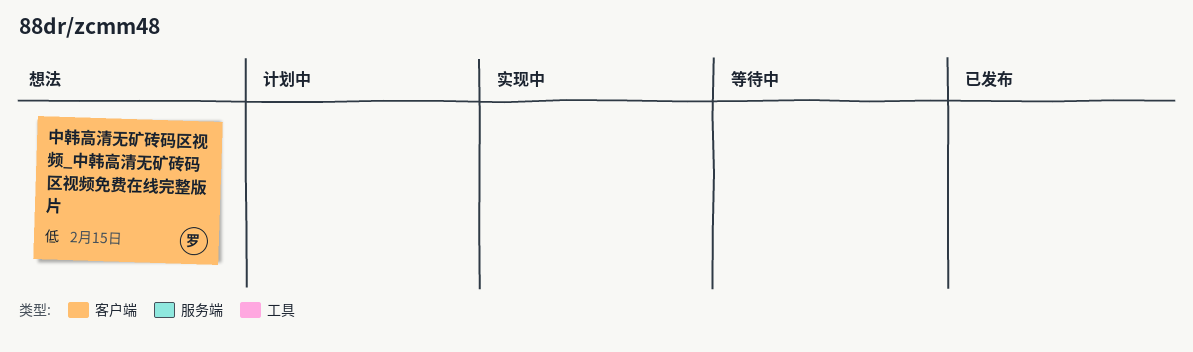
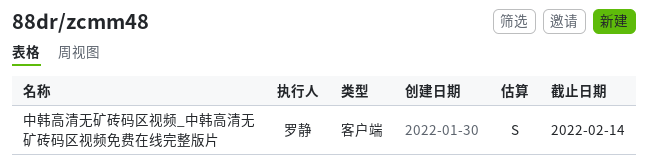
中韩高清无矿砖码区视频_中韩高清无矿砖码区视频免费在线完整版片, due: Feb 15 -> Feb 14

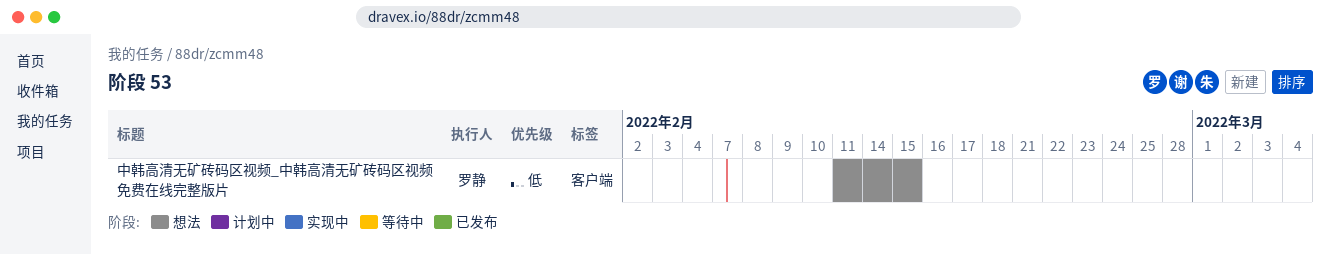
中韩高清无矿砖码区视频_中韩高清无矿砖码区视频免费在线完整版片, due: Feb 14 -> Feb 15

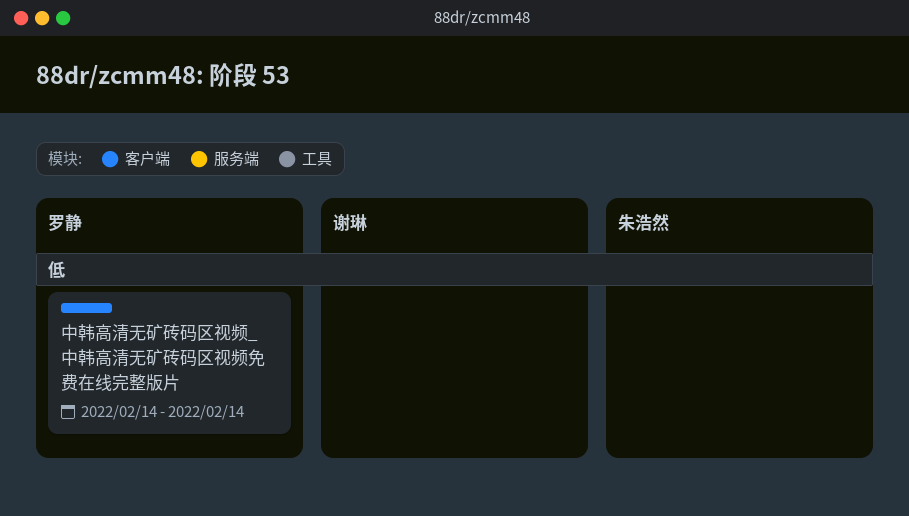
中韩高清无矿砖码区视频_中韩高清无矿砖码区视频免费在线完整版片, start: Feb 11 -> Feb 14
中韩高清无矿砖码区视频_中韩高清无矿砖码区视频免费在线完整版片, due: Feb 15 -> Feb 14

